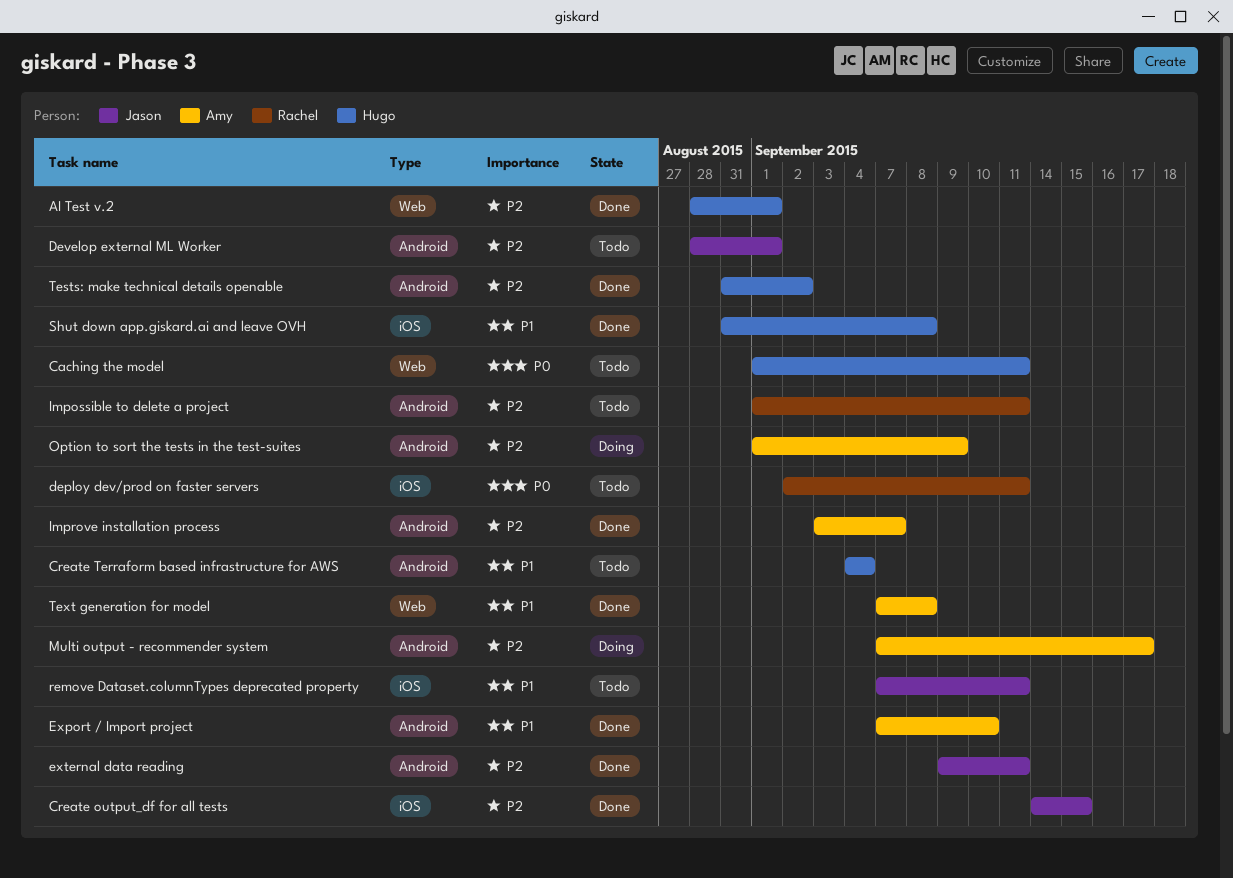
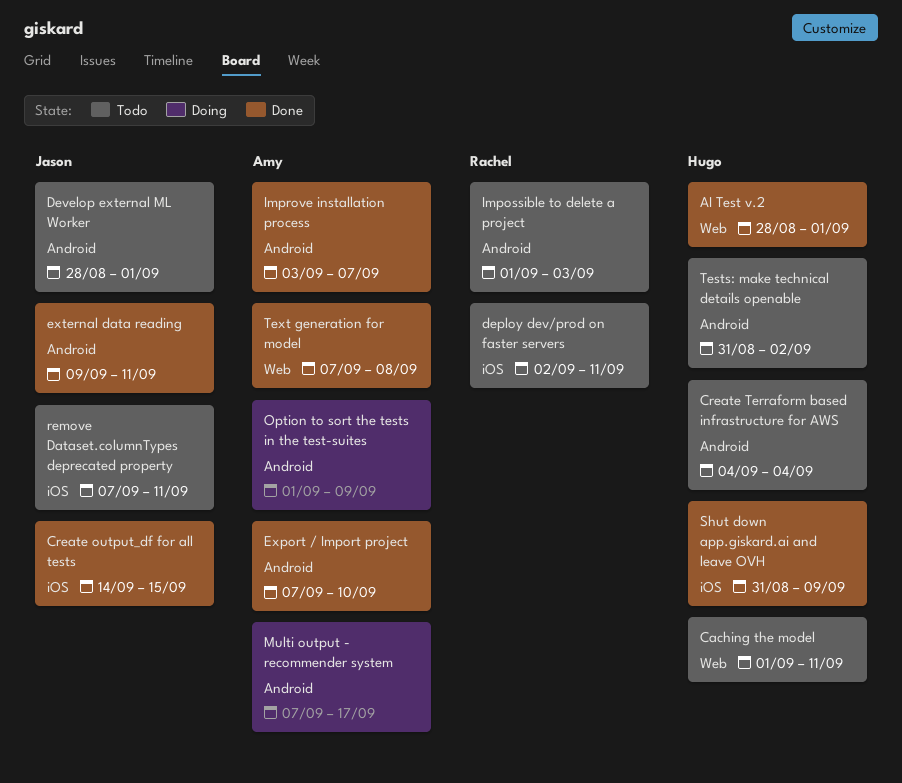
Impossible to delete a project, due: Sep 11 -> Sep 3
Shut down app.giskard.ai and leave OVH, due: Sep 8 -> Sep 9
Tests: make technical details openable, status: Done -> Todo

